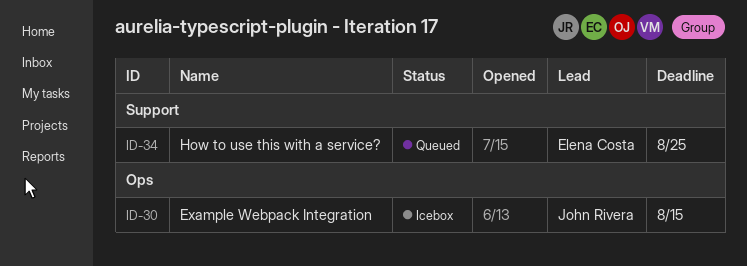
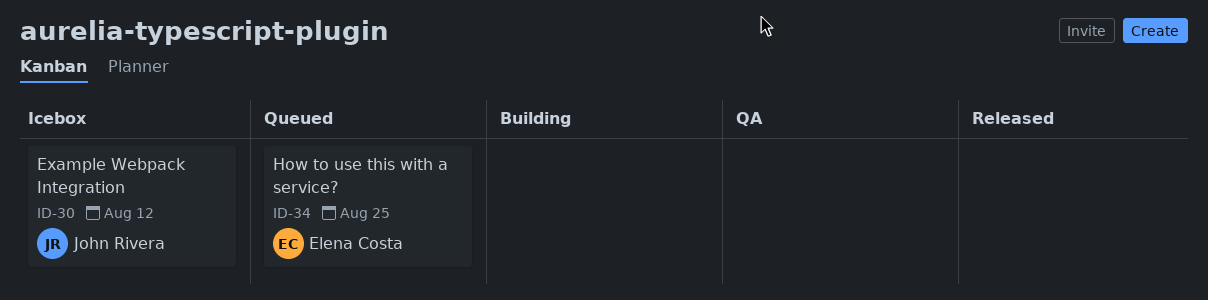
ID-30, due: Aug 15 -> Aug 12

